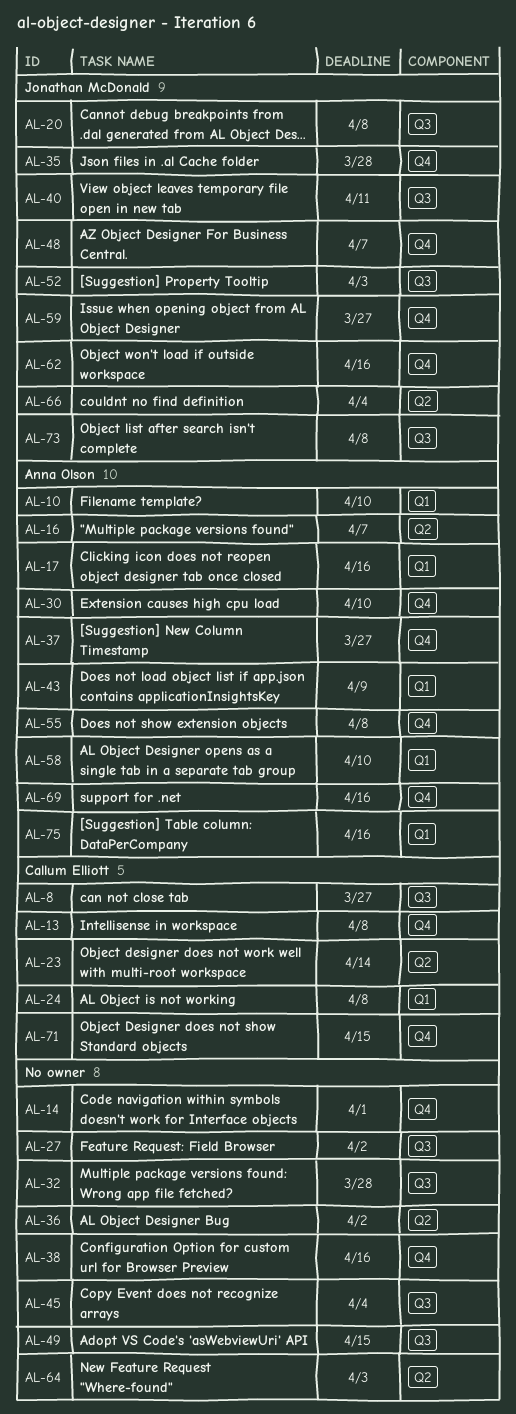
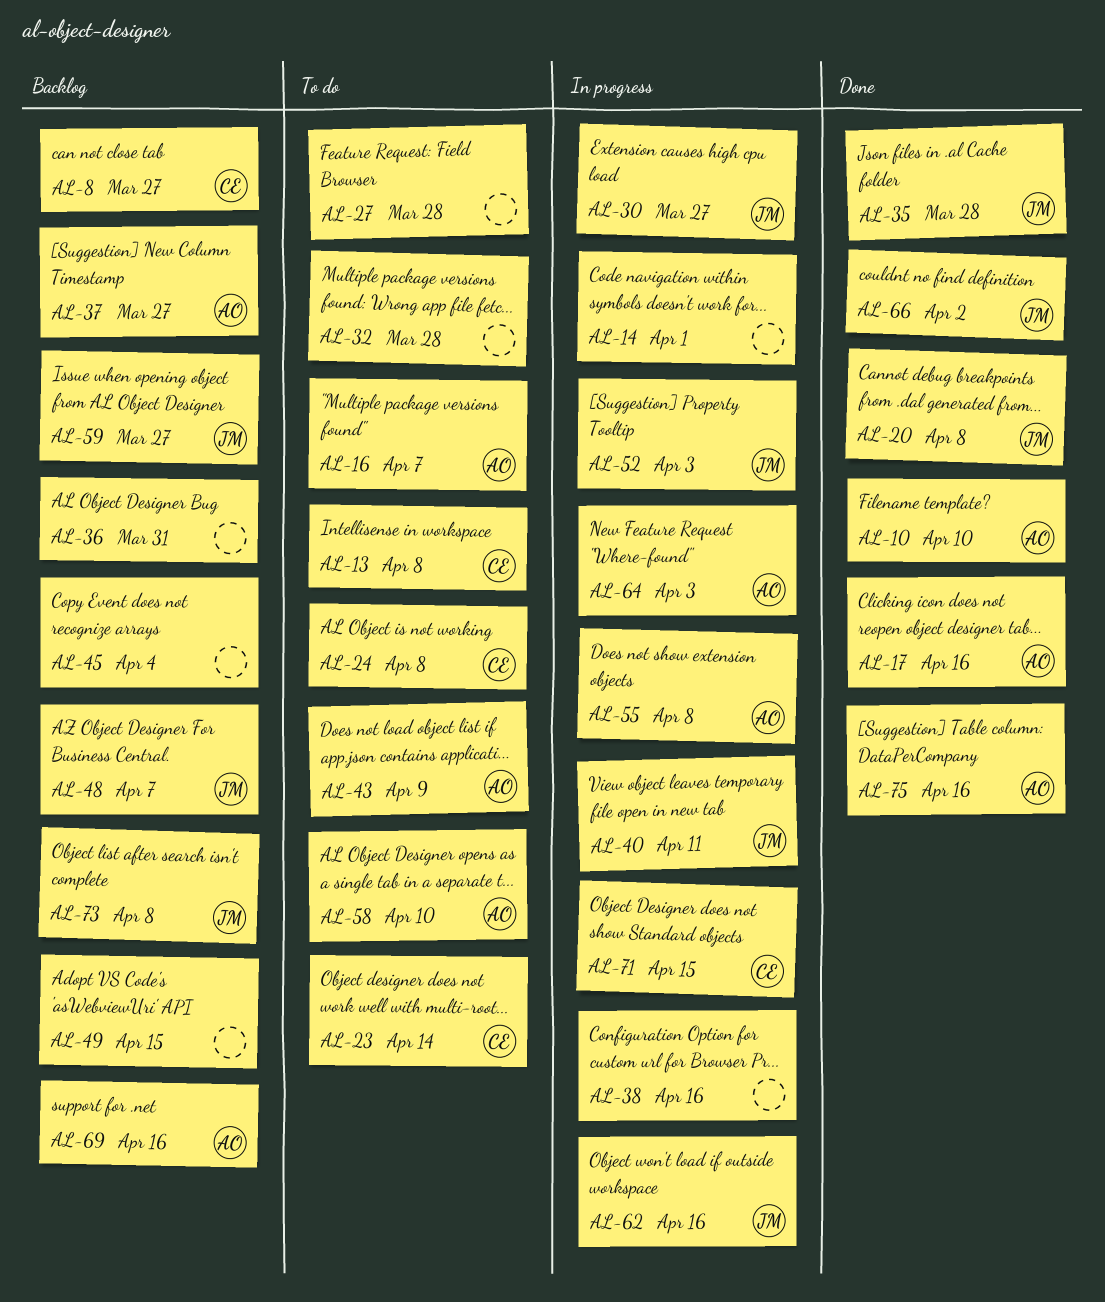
AL-27, due: Apr 2 -> Mar 28
AL-30, owner: Anna Olson -> Jonathan McDonald
AL-30, due: Apr 10 -> Mar 27
AL-36, due: Apr 2 -> Mar 31
AL-64, owner: none -> Anna Olson
AL-66, due: Apr 4 -> Apr 2

